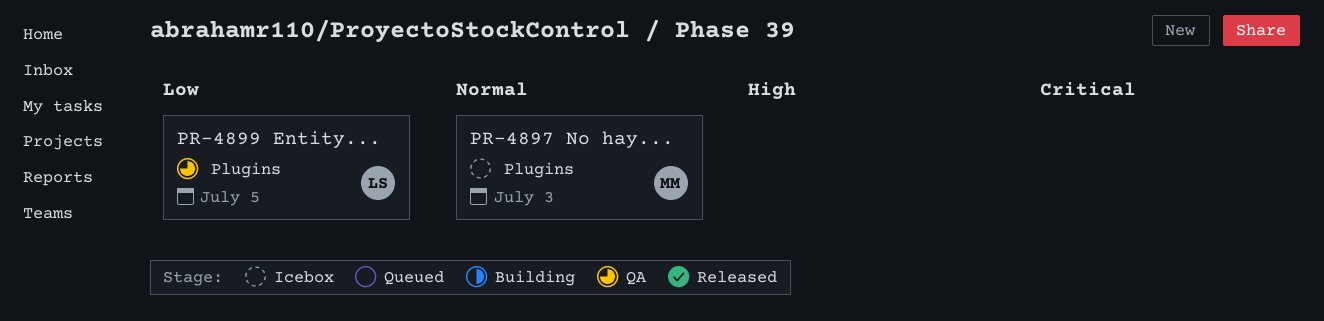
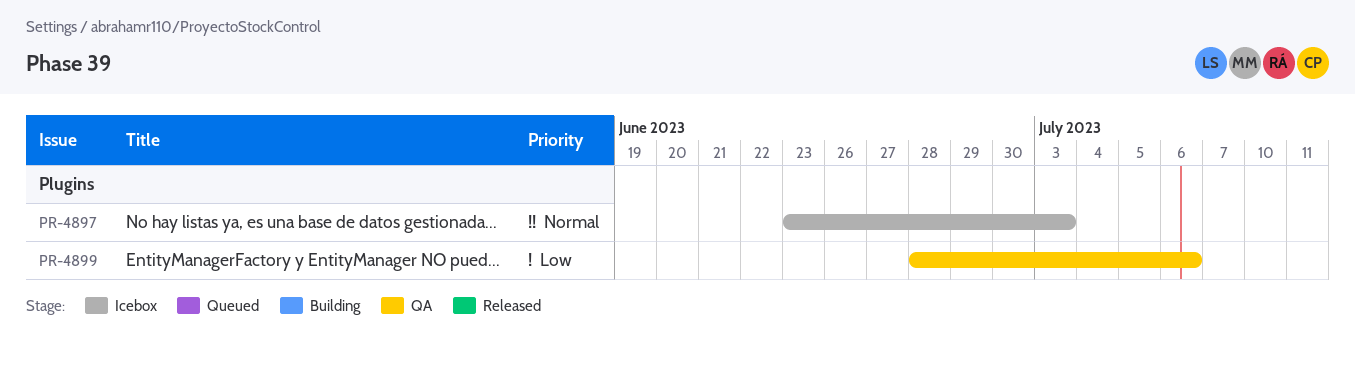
PR-4899, due: Jul 5 -> Jul 6

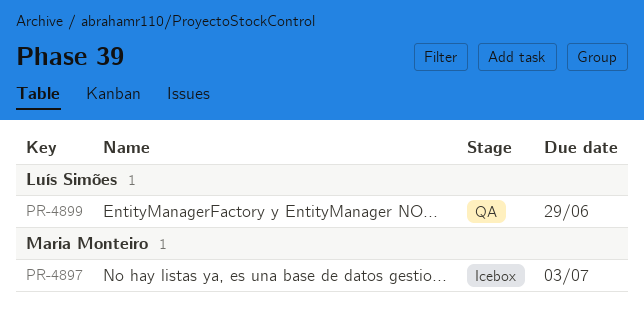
PR-4899, due: Jul 6 -> Jun 29

